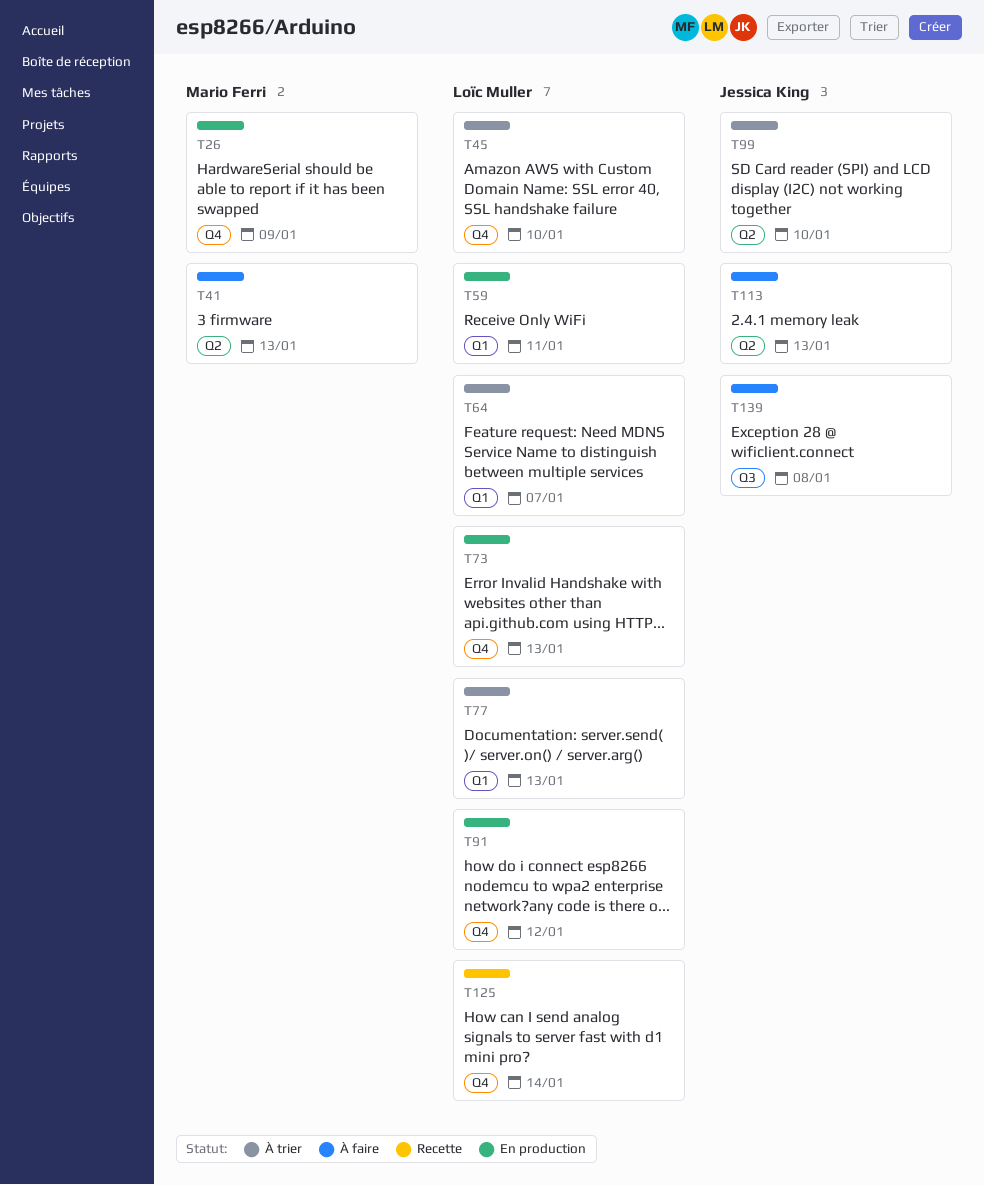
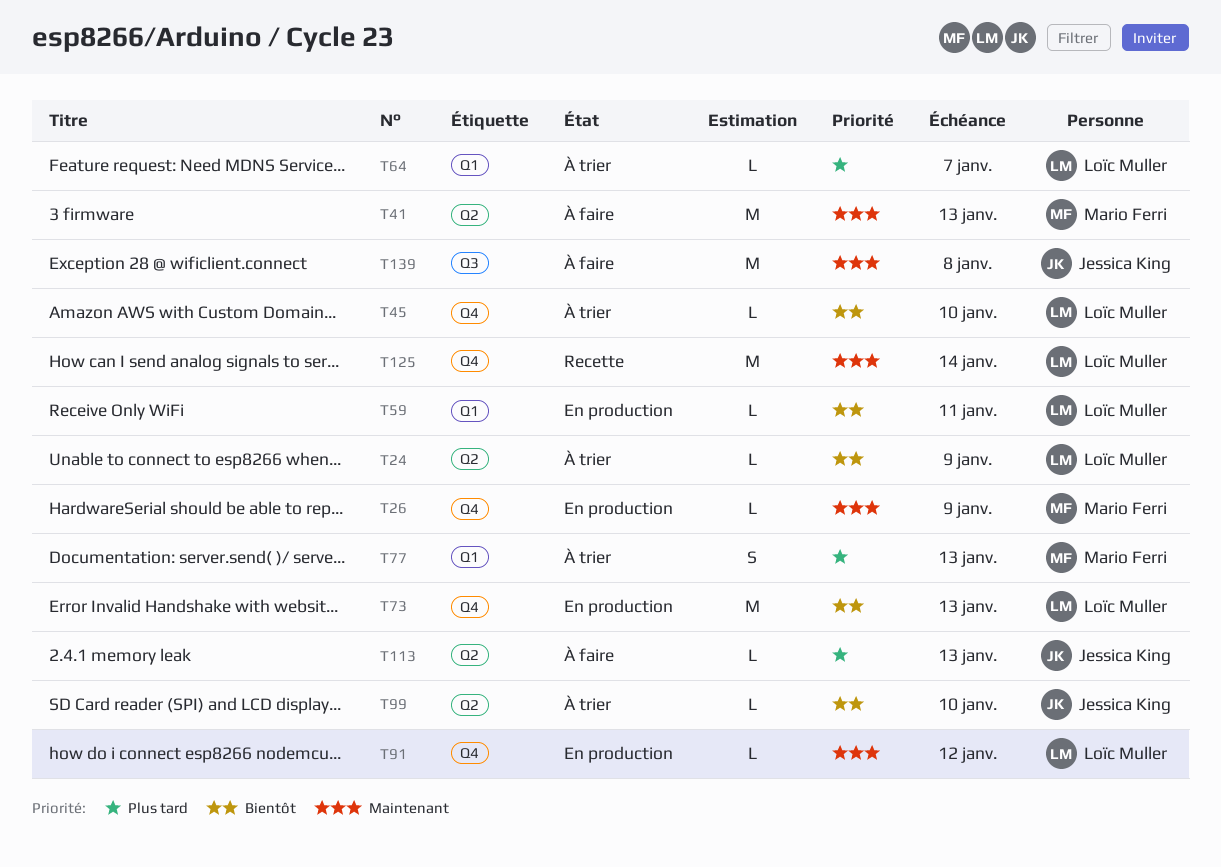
T24: none -> present
T77, owner: Loïc Muller -> Mario Ferri

